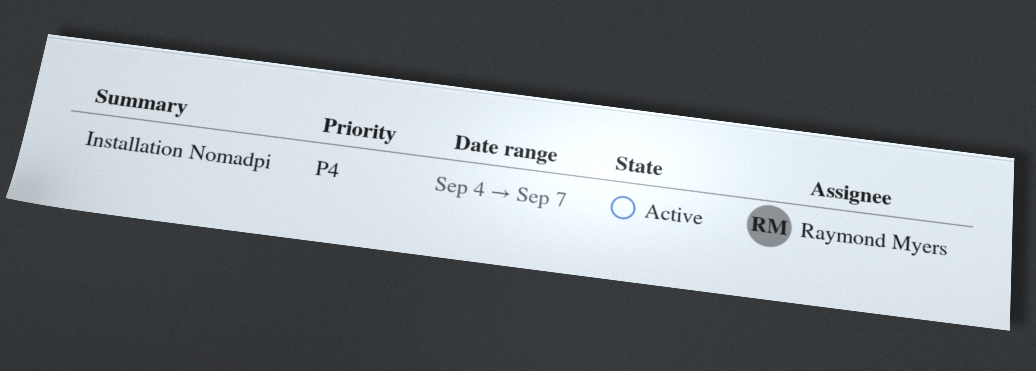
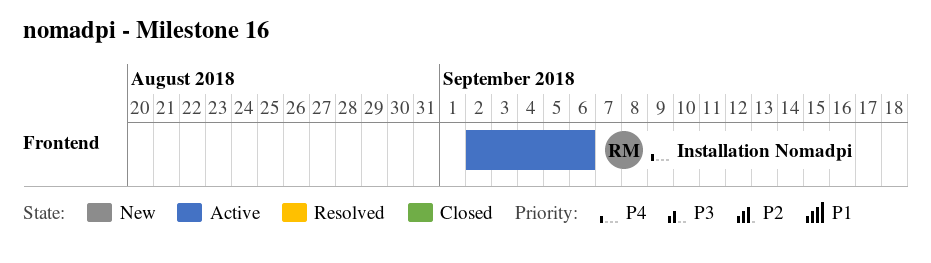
Installation Nomadpi, start: Sep 4 -> Sep 2
Installation Nomadpi, due: Sep 7 -> Sep 6

